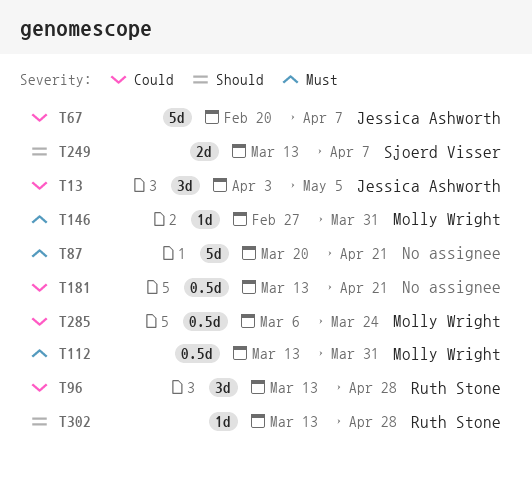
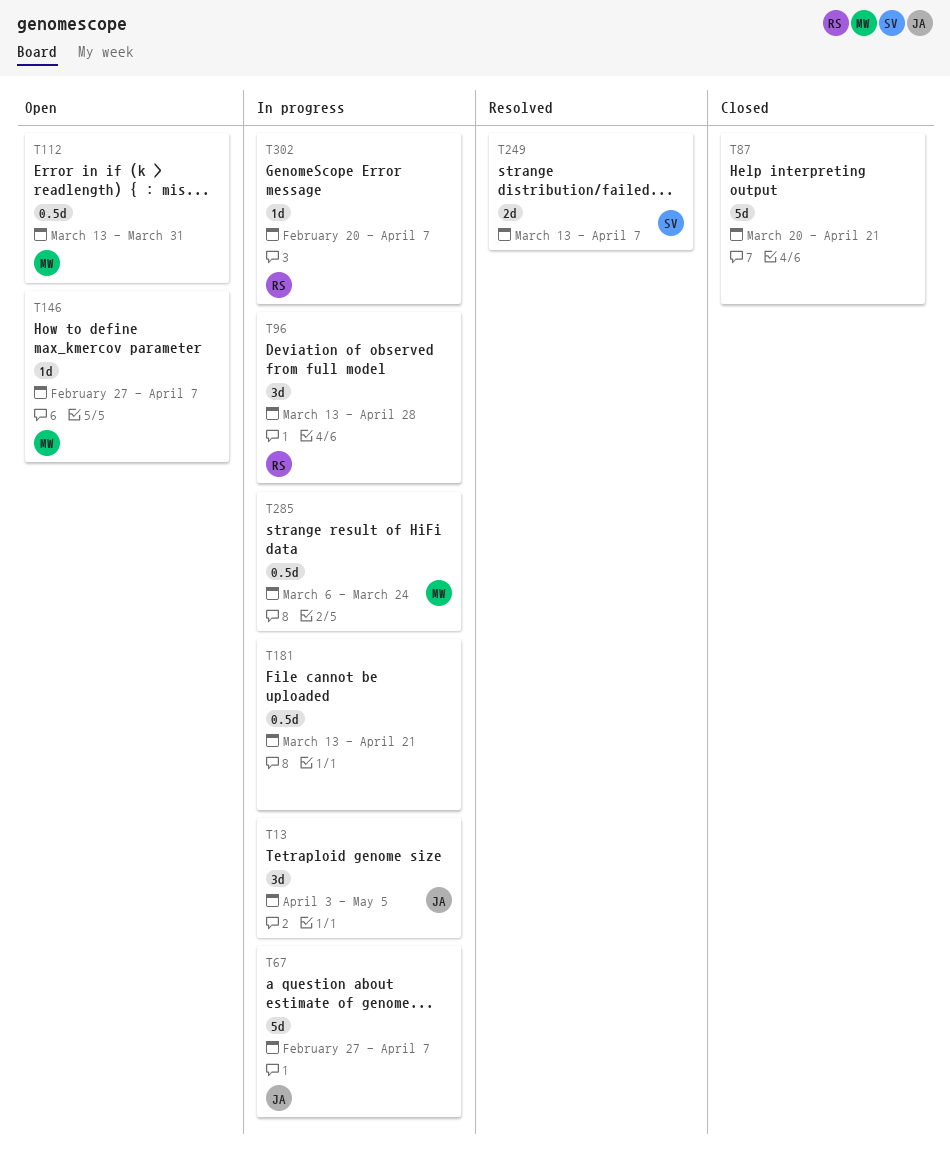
T67, start: Feb 20 -> Feb 27
T146, due: Mar 31 -> Apr 7
T302, start: Mar 13 -> Feb 20
T302, due: Apr 28 -> Apr 7

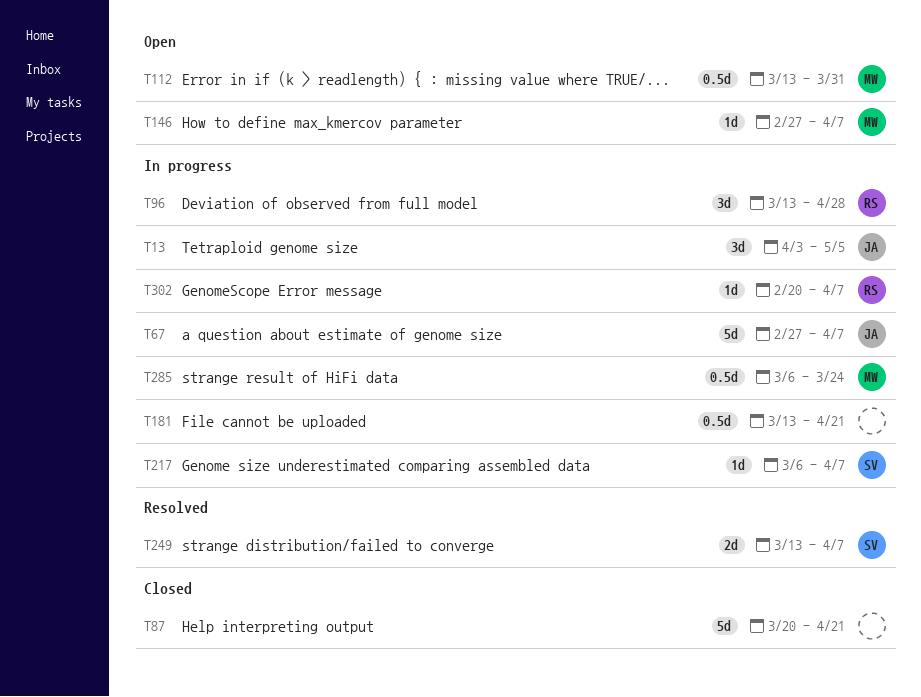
T217: none -> present

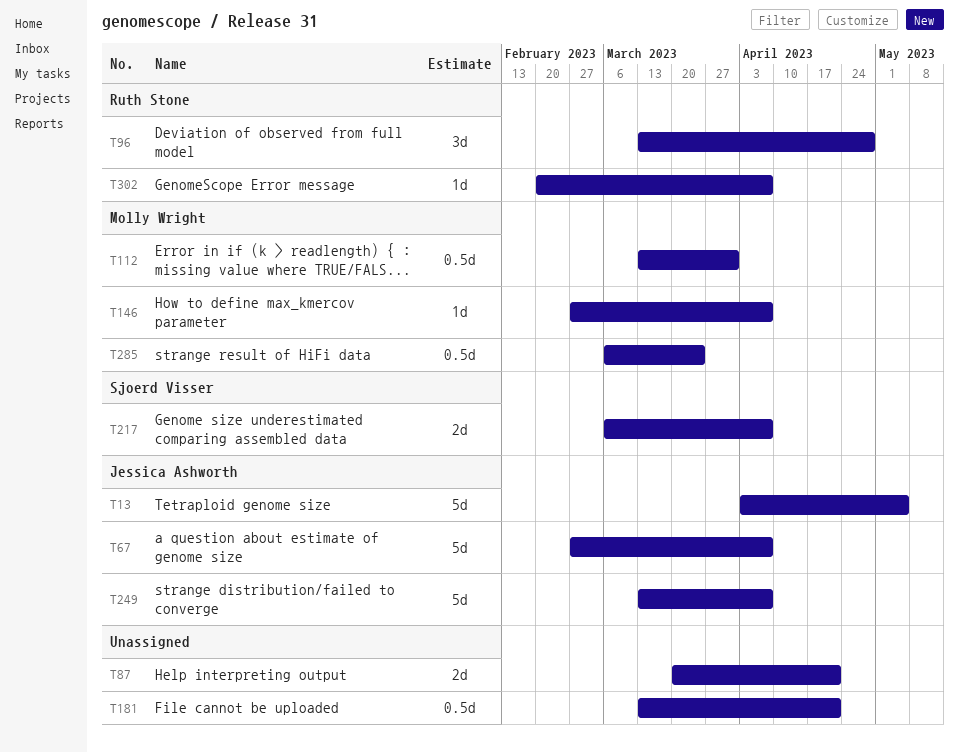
T13, estimate: 3d -> 5d
T87, estimate: 5d -> 2d
T217, estimate: 1d -> 2d
T249, owner: Sjoerd Visser -> Jessica Ashworth
T249, estimate: 2d -> 5d

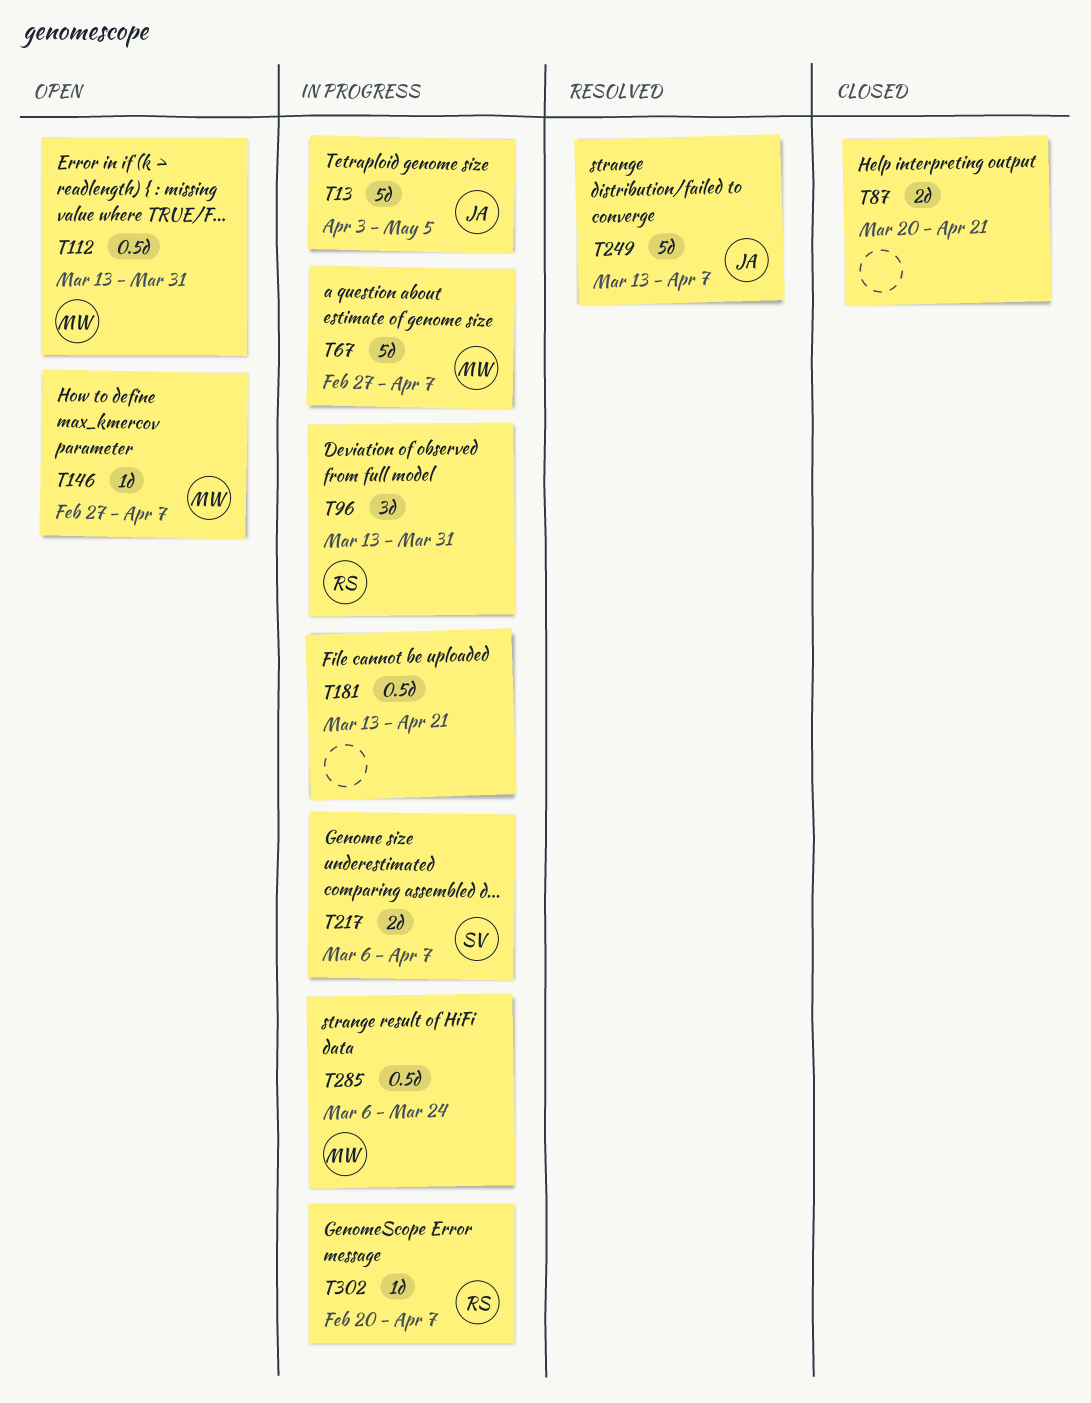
T67, owner: Jessica Ashworth -> Molly Wright
T96, due: Apr 28 -> Mar 31

